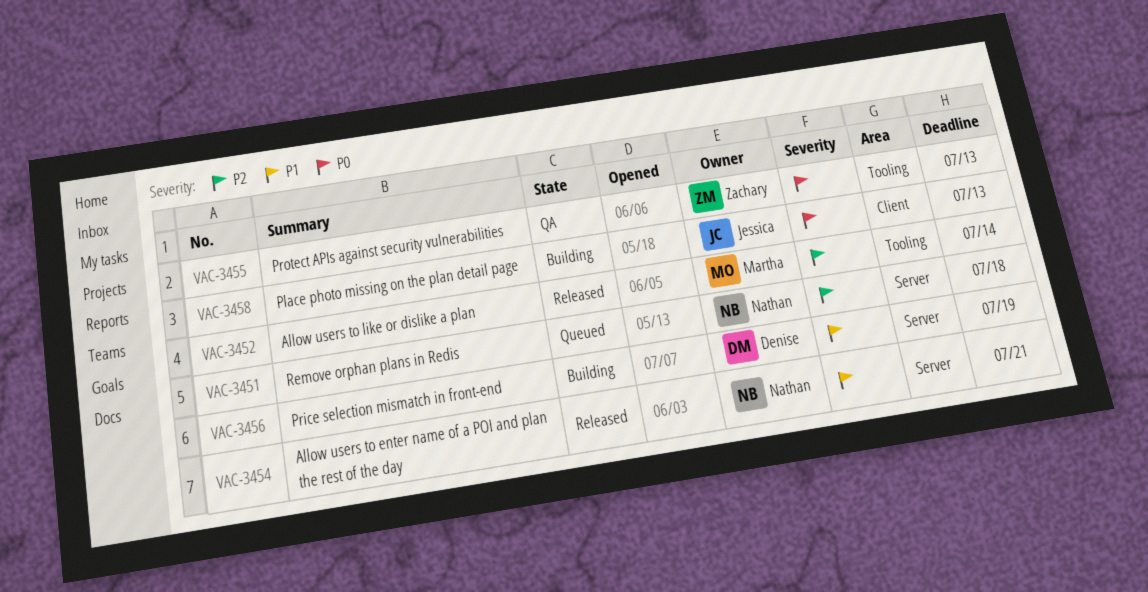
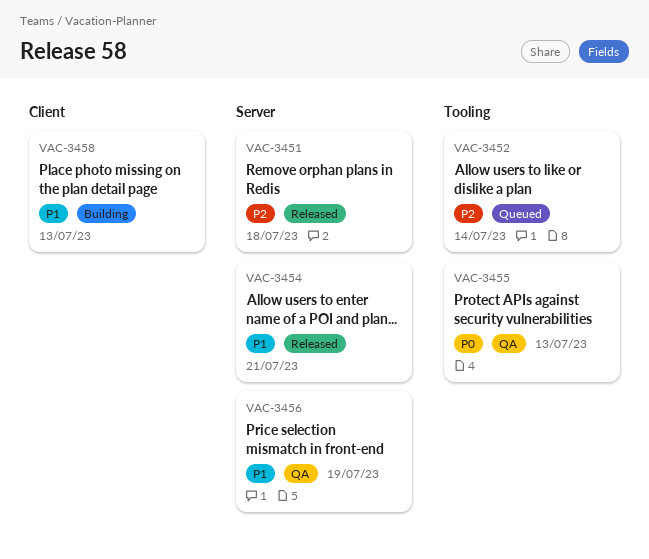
VAC-3451, status: Queued -> Released
VAC-3452, status: Released -> Queued
VAC-3456, status: Building -> QA
VAC-3458, priority: P0 -> P1

